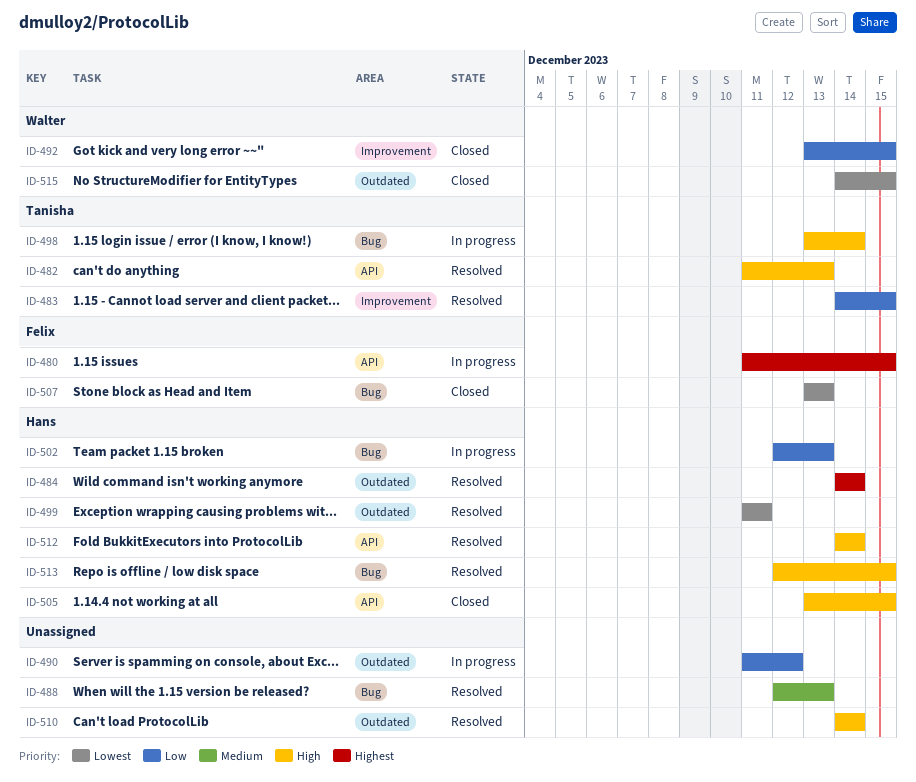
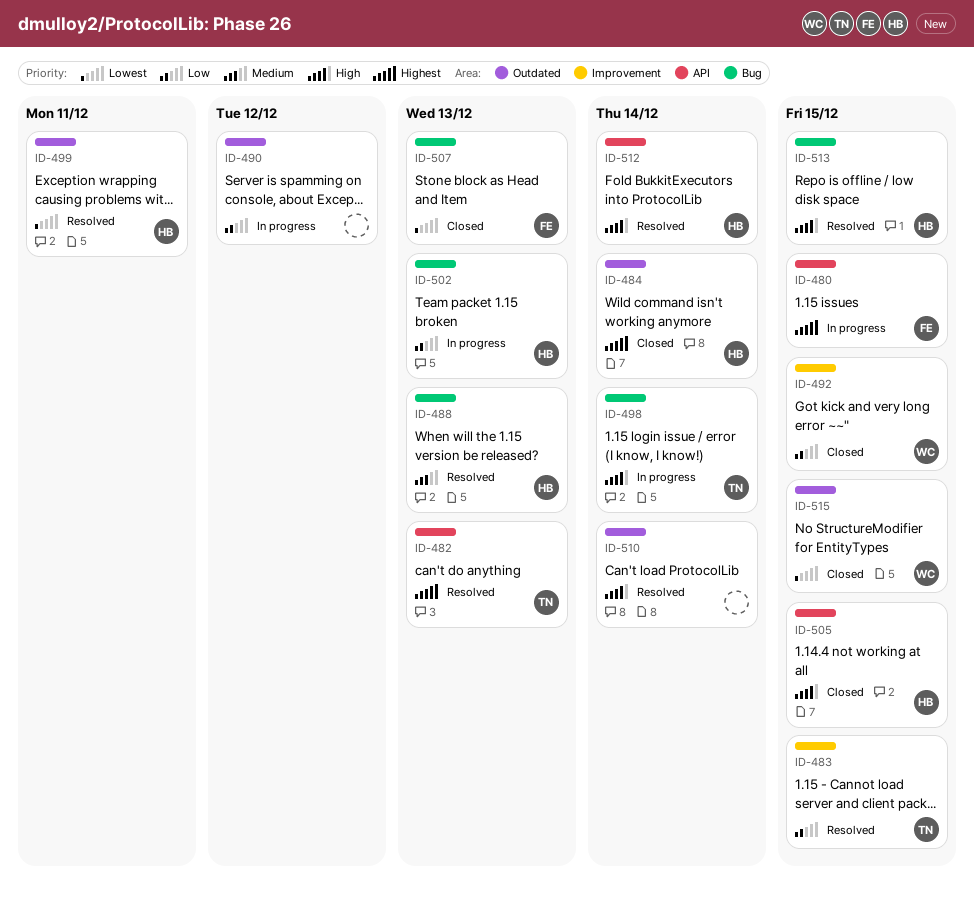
ID-482, priority: High -> Highest
ID-484, status: Resolved -> Closed
ID-488, owner: none -> Hans

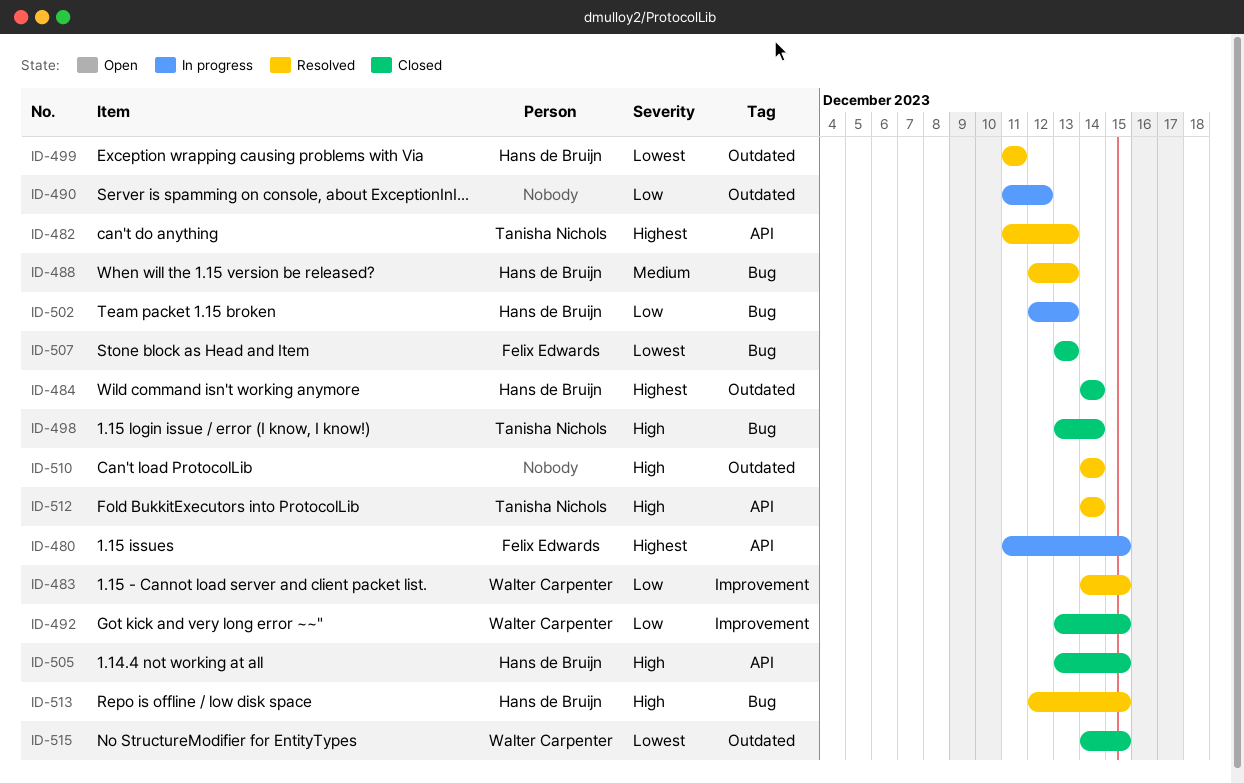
ID-483, owner: Tanisha Nichols -> Walter Carpenter
ID-498, status: In progress -> Closed
ID-512, owner: Hans de Bruijn -> Tanisha Nichols

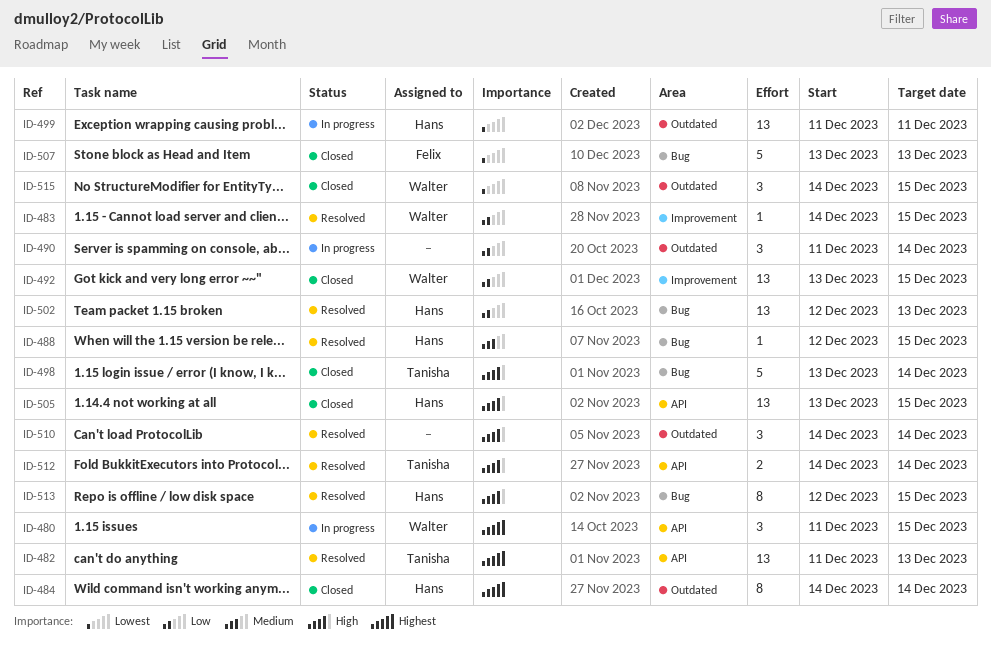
ID-480, owner: Felix Edwards -> Walter Carpenter
ID-488, due: Dec 13 -> Dec 15
ID-490, due: Dec 12 -> Dec 14
ID-499, status: Resolved -> In progress
ID-502, status: In progress -> Resolved

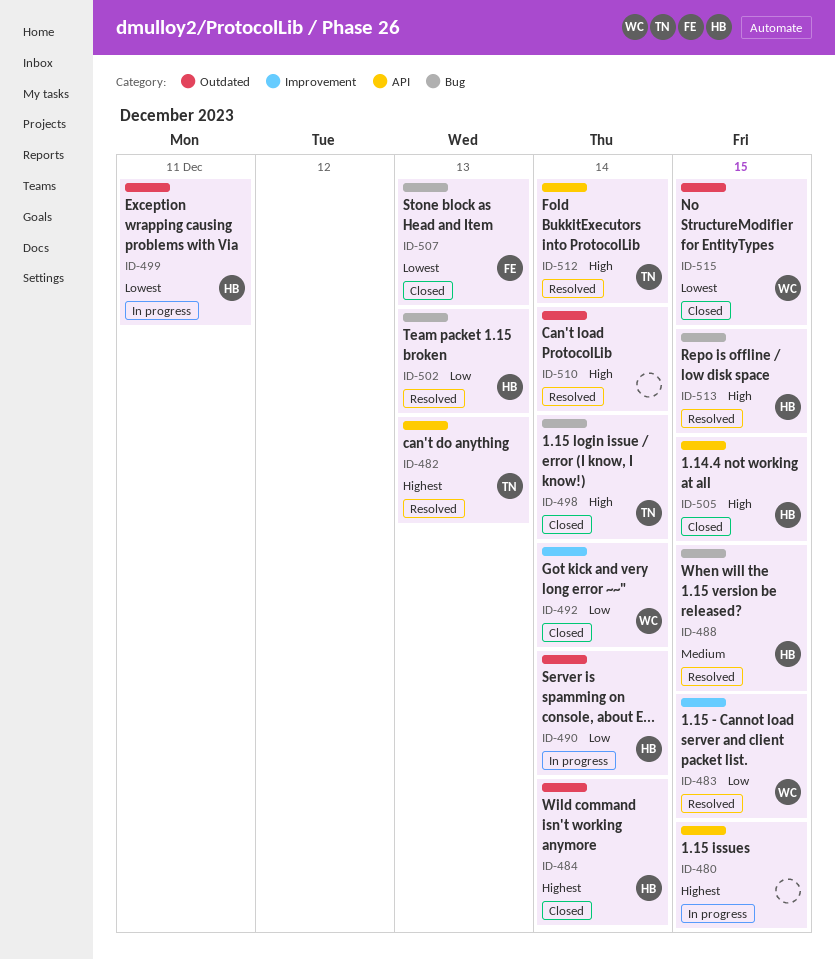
ID-480, owner: Walter -> none
ID-490, owner: none -> Hans
ID-492, due: Dec 15 -> Dec 14

